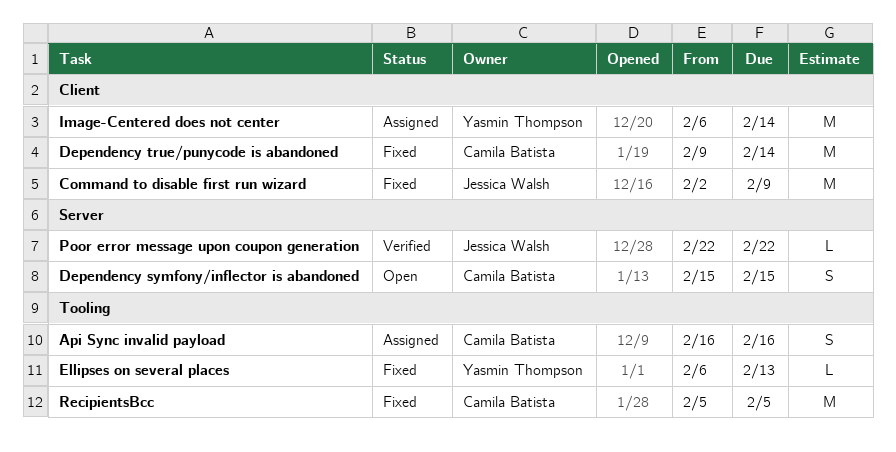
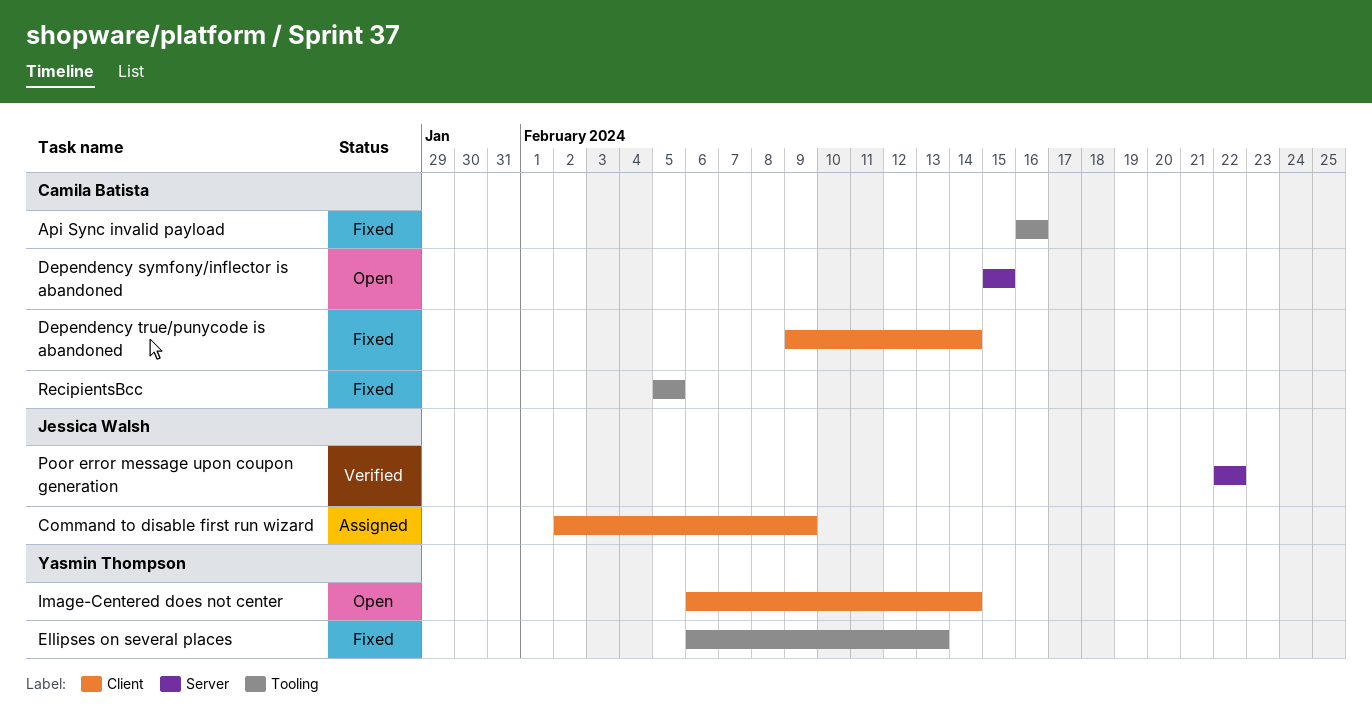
Api Sync invalid payload, status: Assigned -> Fixed
Command to disable first run wizard, status: Fixed -> Assigned
Image-Centered does not center, status: Assigned -> Open

